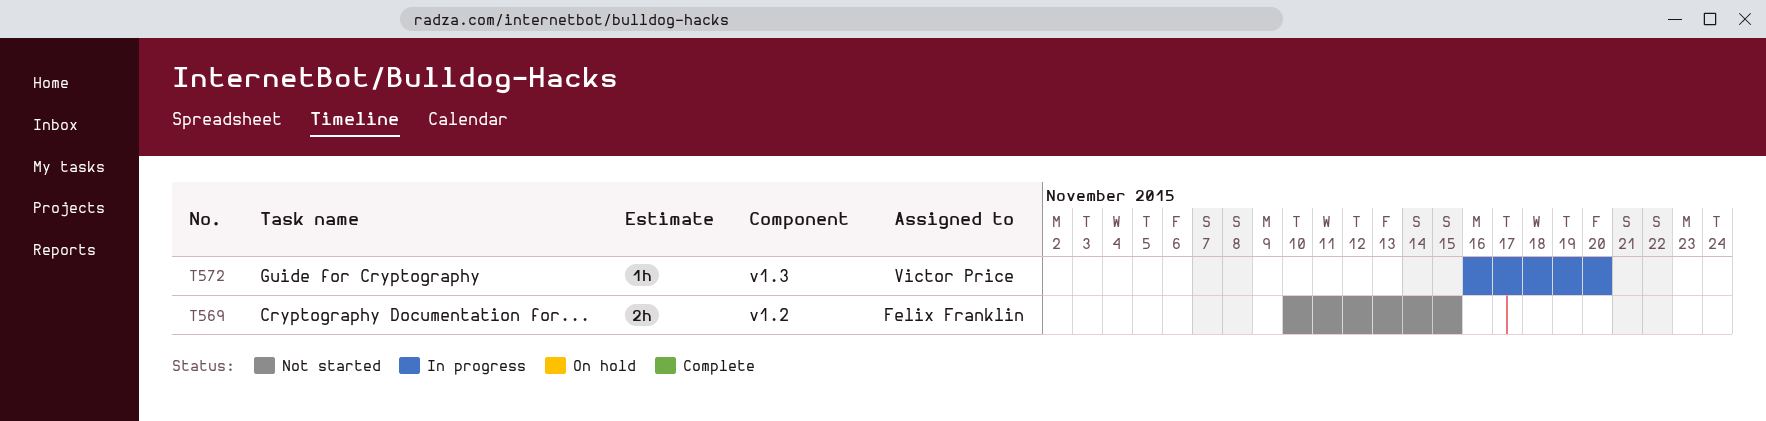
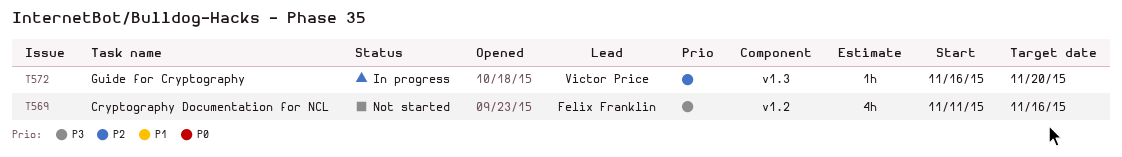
T569, estimate: 2h -> 4h
T569, start: Nov 10 -> Nov 11
T569, due: Nov 15 -> Nov 16

